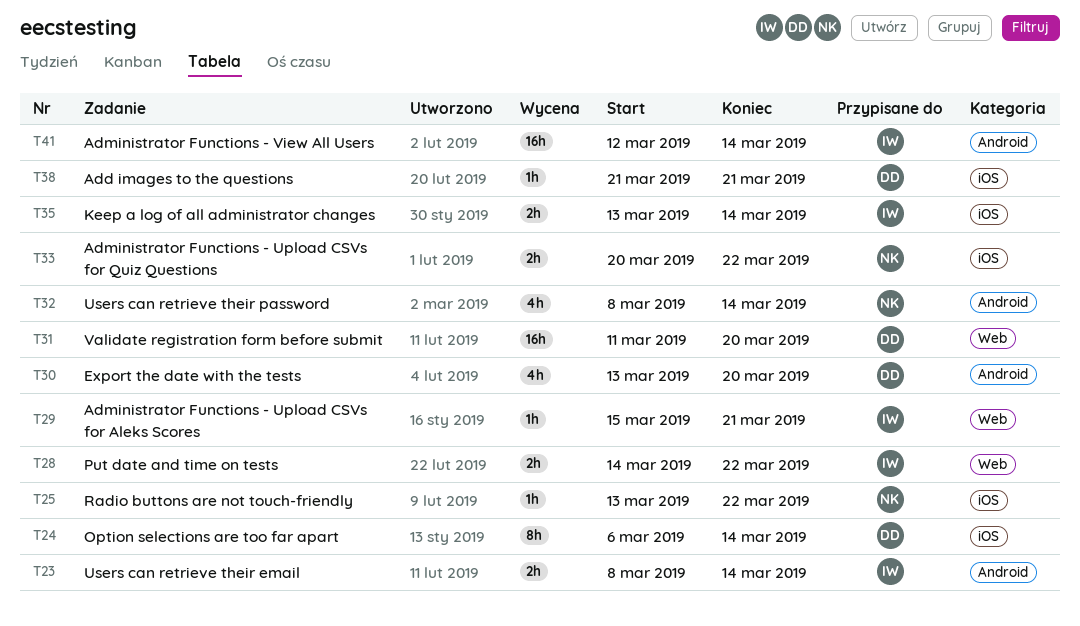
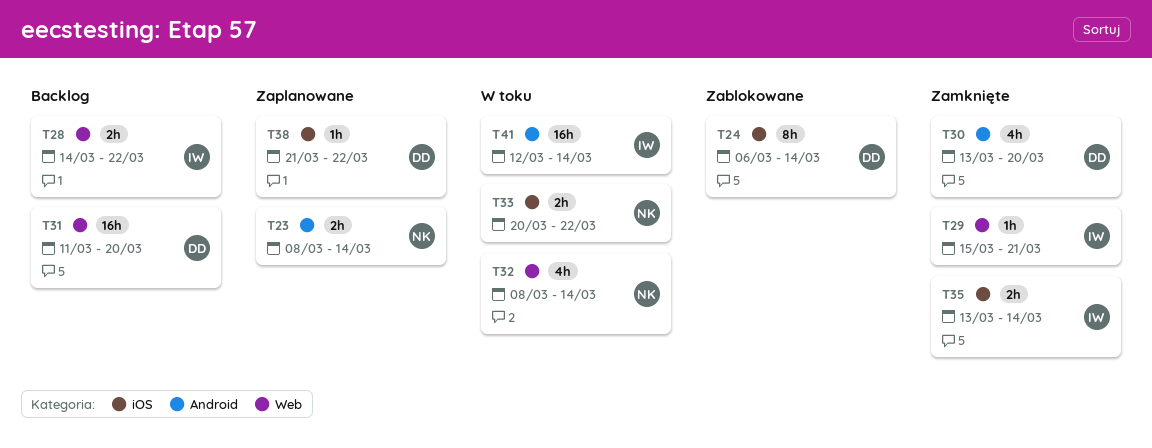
T23, owner: IW -> NK
T25: present -> none
T32, label: Android -> Web
T38, due: Mar 21 -> Mar 22

